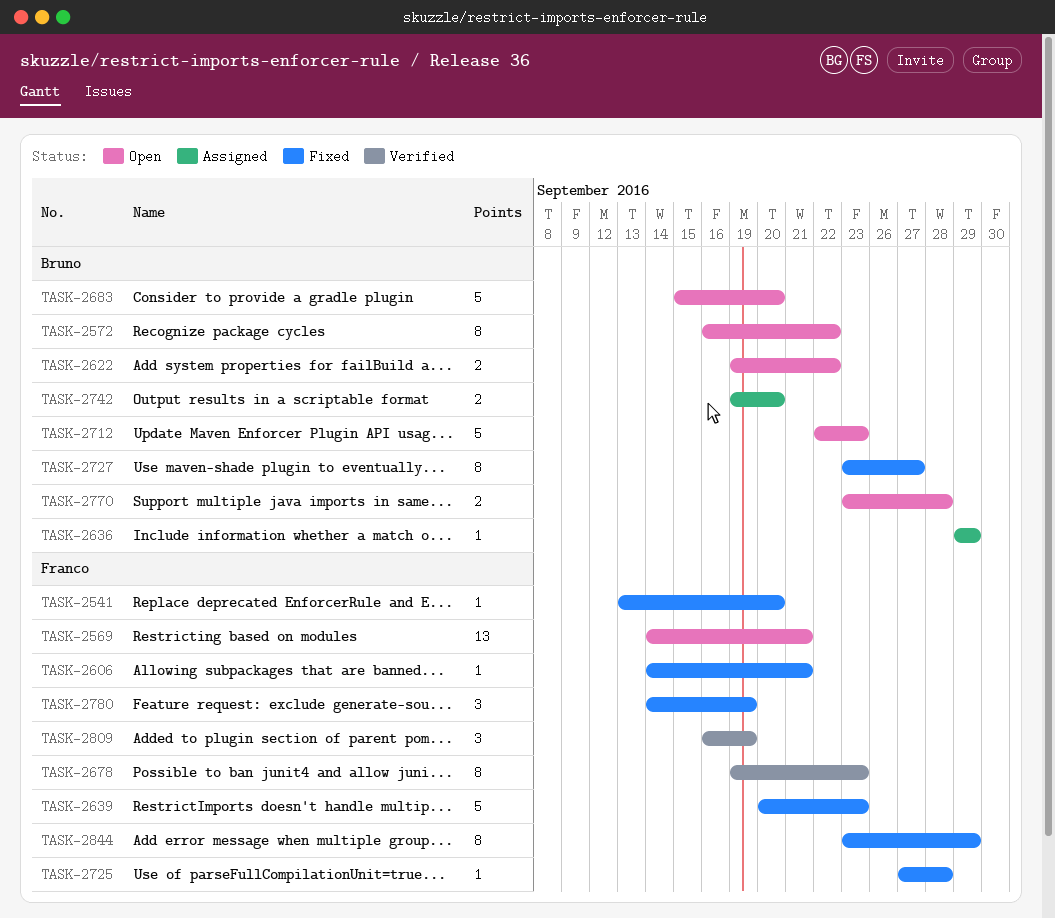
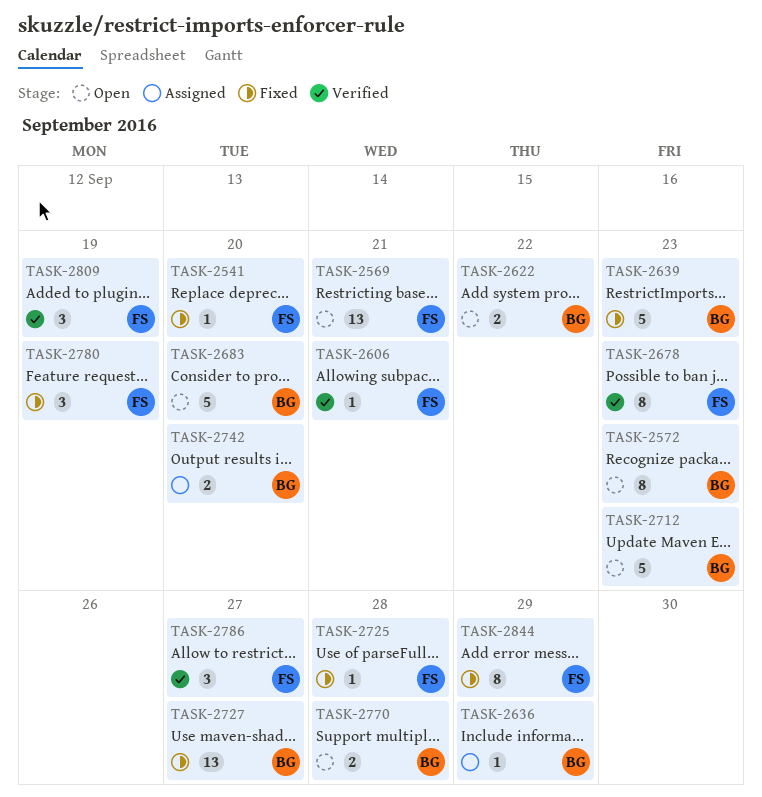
TASK-2572, due: Sep 22 -> Sep 23
TASK-2606, status: Fixed -> Verified
TASK-2639, owner: Franco -> Bruno
TASK-2727, estimate: 8 -> 13
TASK-2786: none -> present

